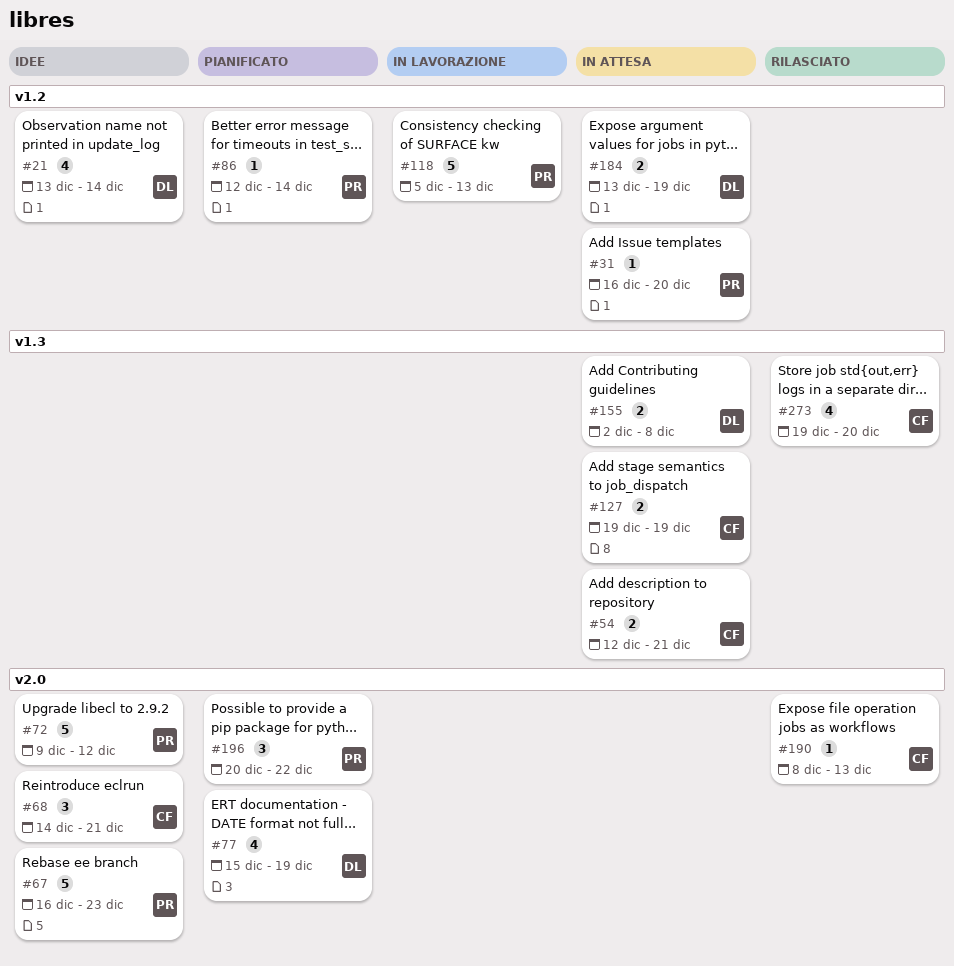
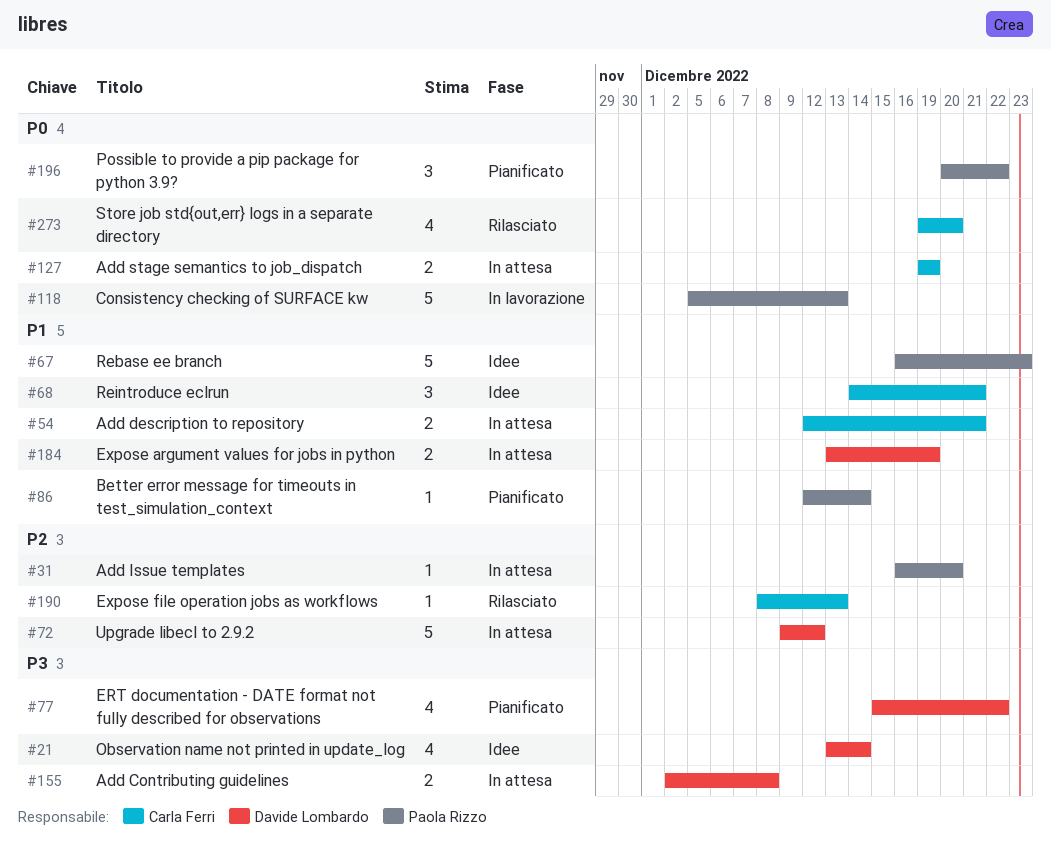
#72, status: Idee -> In attesa
#72, owner: Paola Rizzo -> Davide Lombardo
#77, due: Dec 19 -> Dec 22

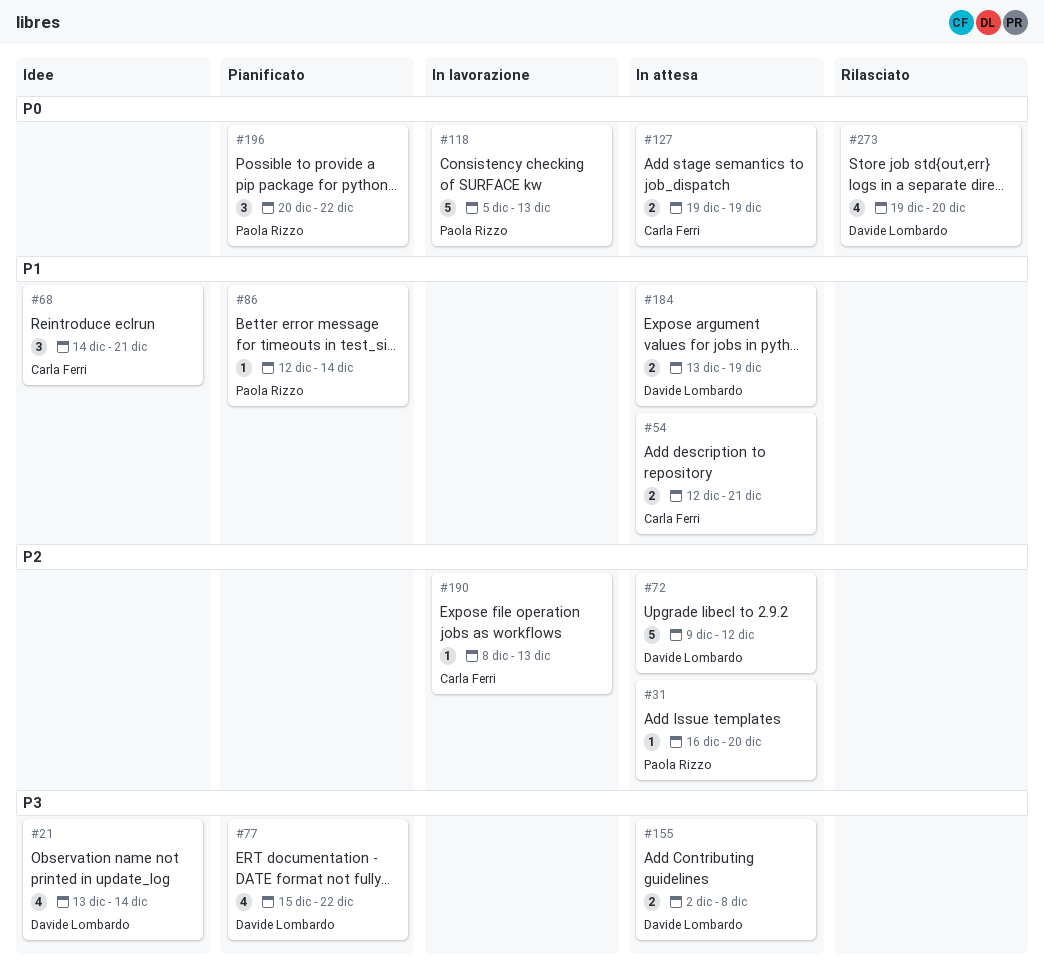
#67: present -> none
#190, status: Rilasciato -> In lavorazione
#273, owner: Carla Ferri -> Davide Lombardo

